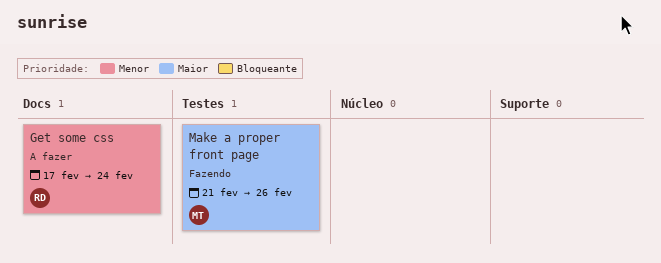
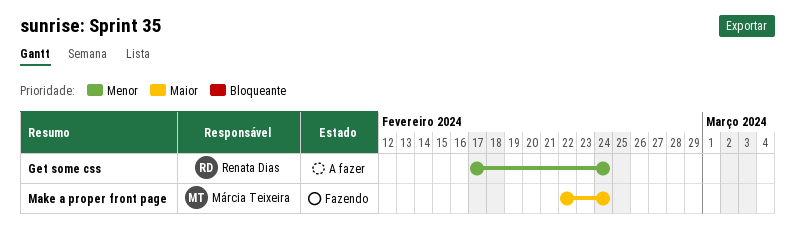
Make a proper front page, start: Feb 21 -> Feb 22
Make a proper front page, due: Feb 26 -> Feb 24

